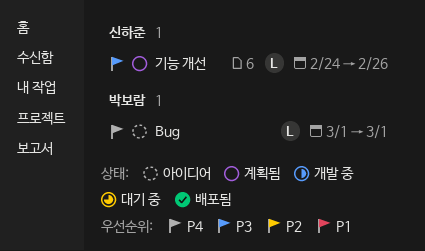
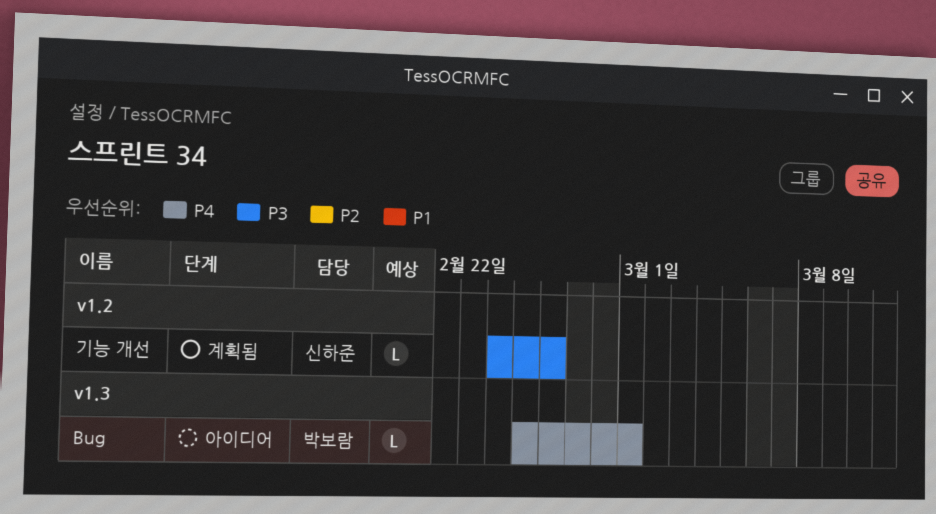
Bug, start: Mar 1 -> Feb 25

